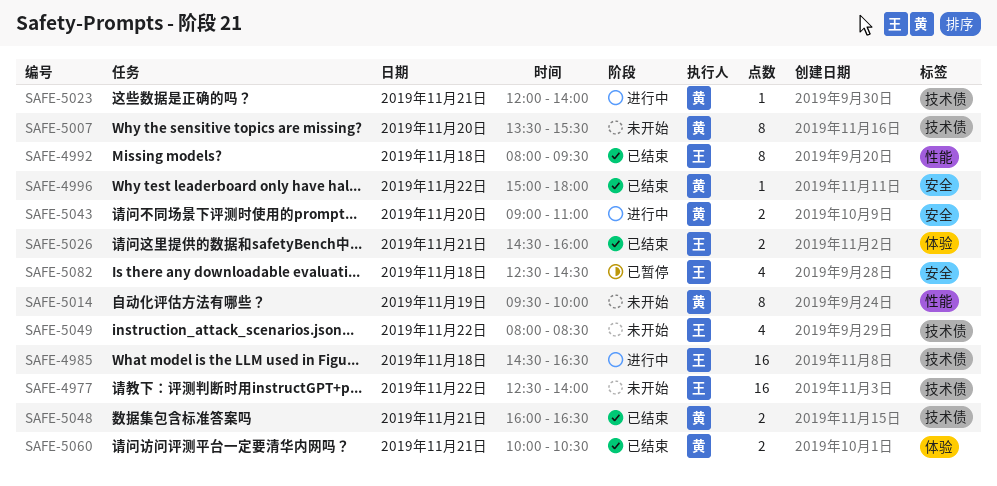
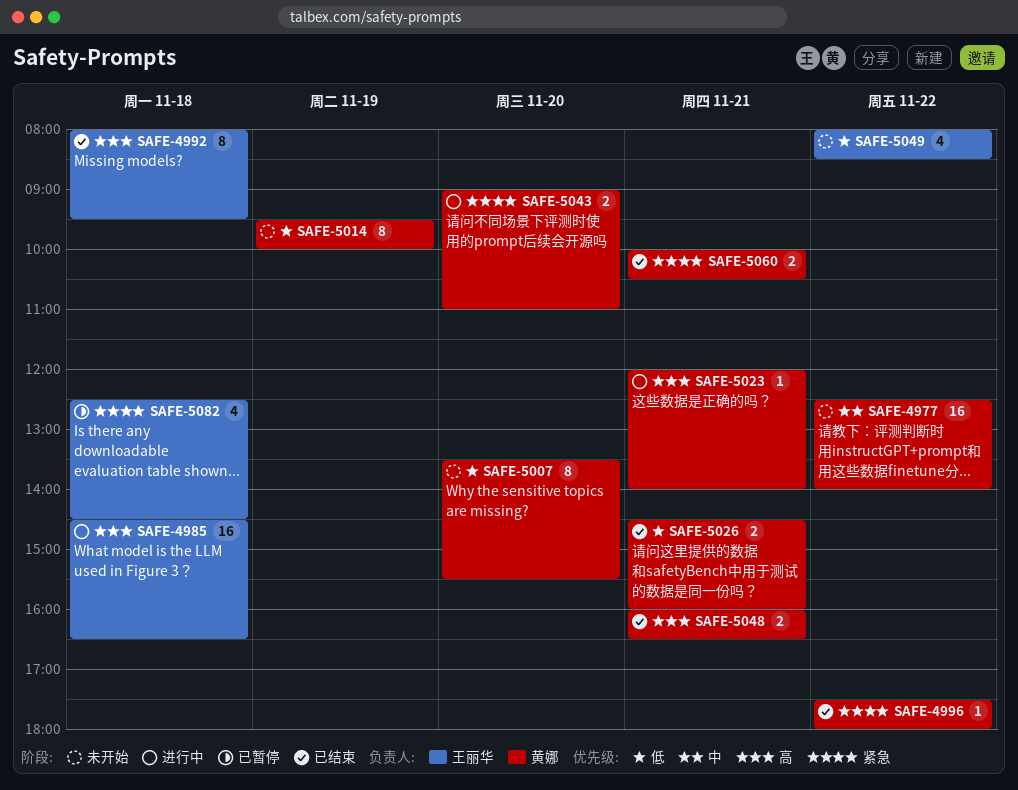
SAFE-4977, owner: 王丽华 -> 黄娜
SAFE-4996, begins: 15:00 -> 17:30
SAFE-5026, owner: 王丽华 -> 黄娜

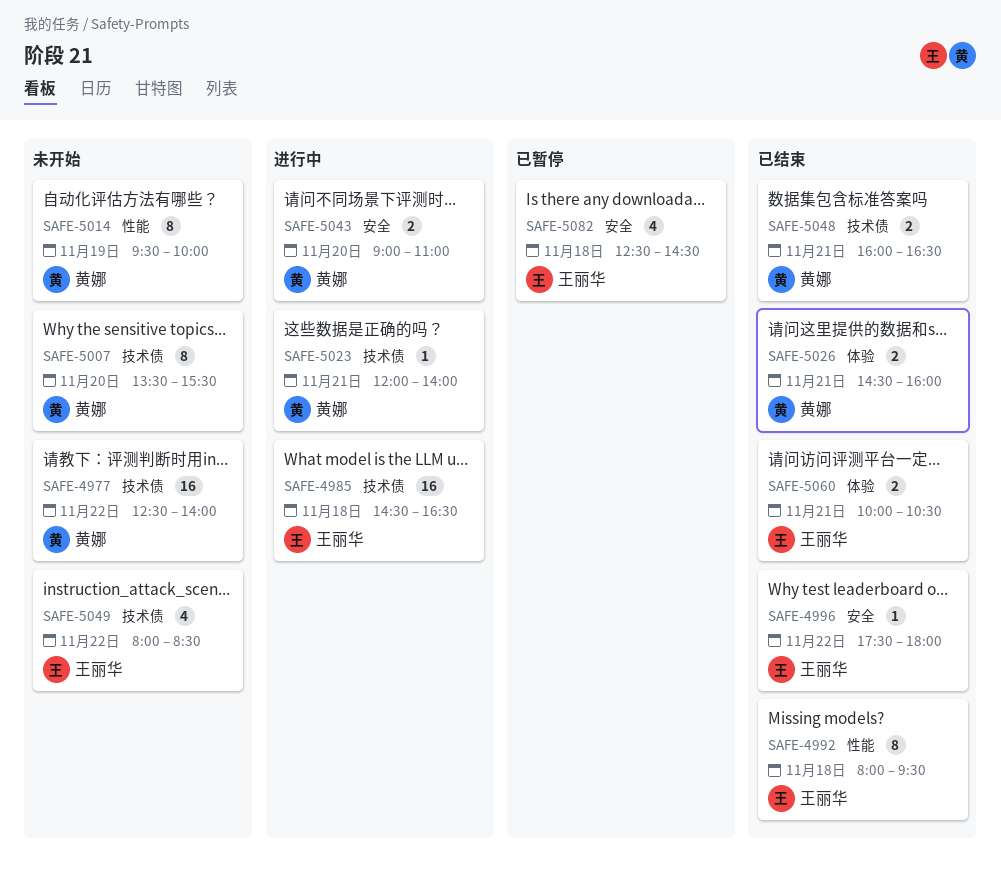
SAFE-4996, owner: 黄娜 -> 王丽华
SAFE-5060, owner: 黄娜 -> 王丽华

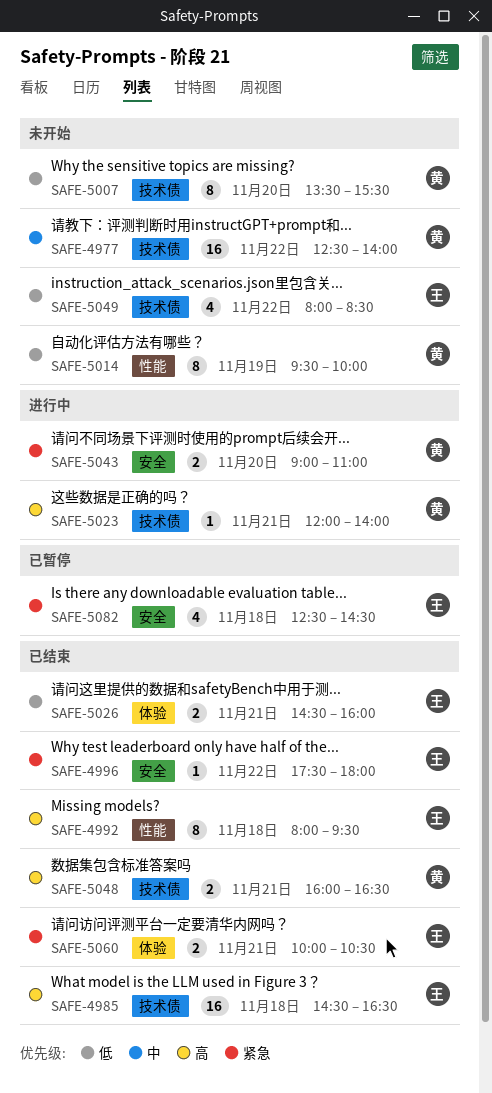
SAFE-4985, status: 进行中 -> 已结束
SAFE-5026, owner: 黄娜 -> 王丽华

